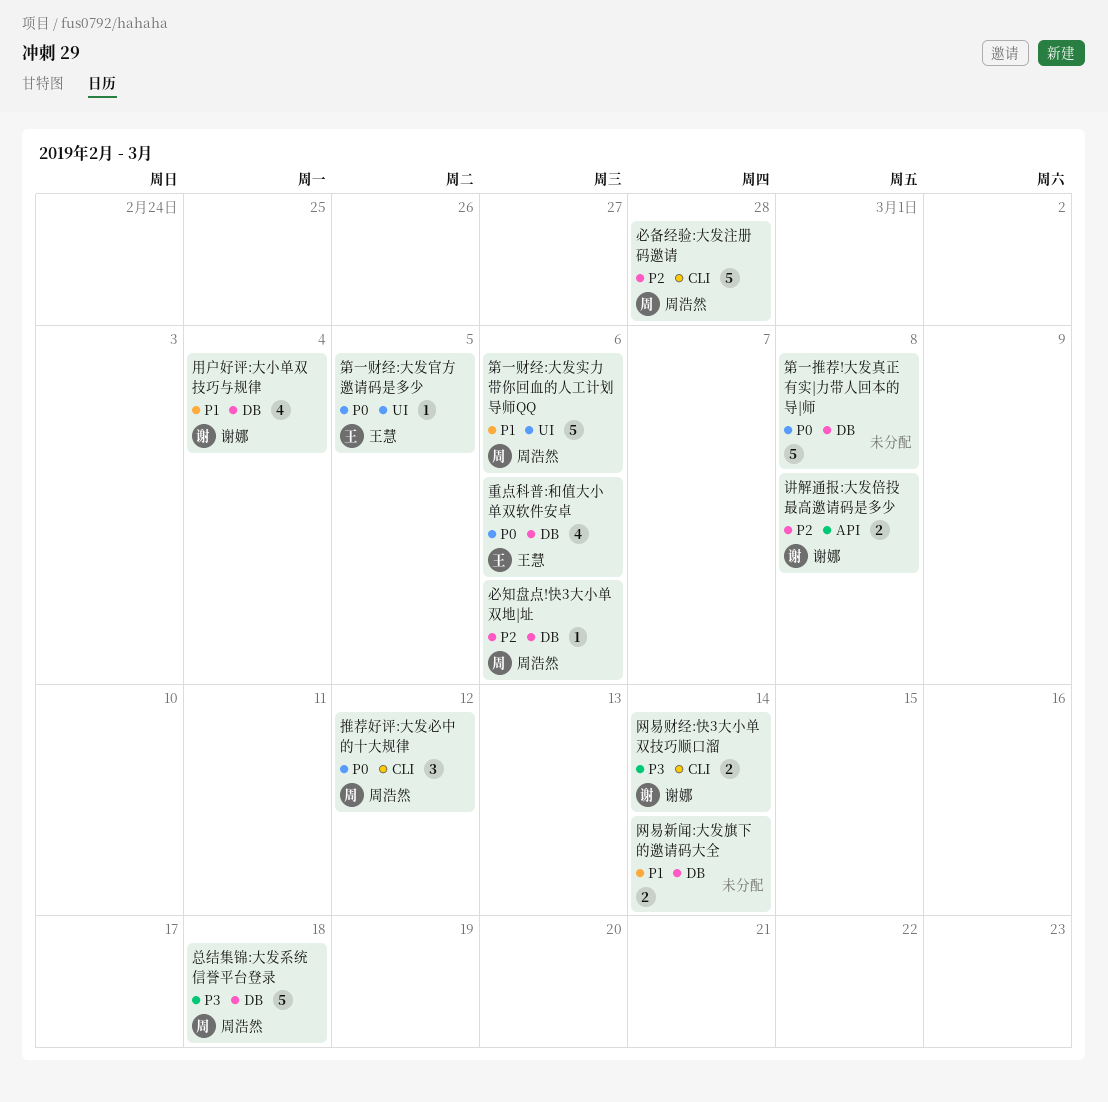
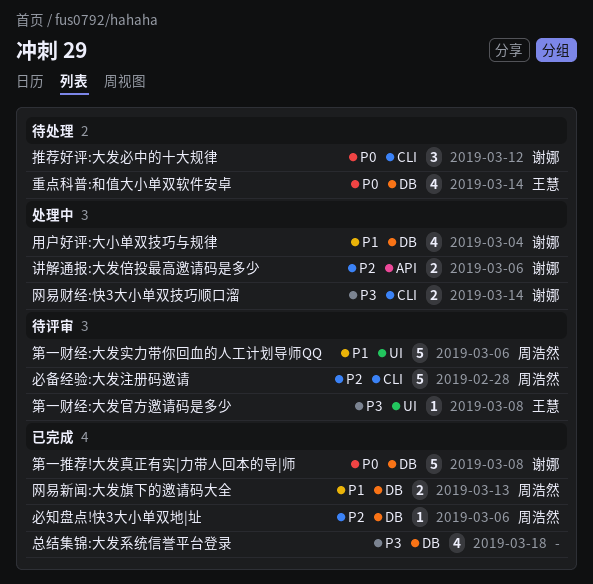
总结集锦:大发系统信誉平台登录, owner: 周浩然 -> none
总结集锦:大发系统信誉平台登录, estimate: 5 -> 4
推荐好评:大发必中的十大规律, owner: 周浩然 -> 谢娜
第一推荐!大发真正有实|力带人回本的导|师, owner: none -> 谢娜
第一财经:大发官方邀请码是多少, priority: P0 -> P3
第一财经:大发官方邀请码是多少, due: Mar 5 -> Mar 8
网易新闻:大发旗下的邀请码大全, owner: none -> 周浩然
网易新闻:大发旗下的邀请码大全, due: Mar 14 -> Mar 13
讲解通报:大发倍投最高邀请码是多少, due: Mar 8 -> Mar 6
重点科普:和值大小单双软件安卓, due: Mar 6 -> Mar 14

